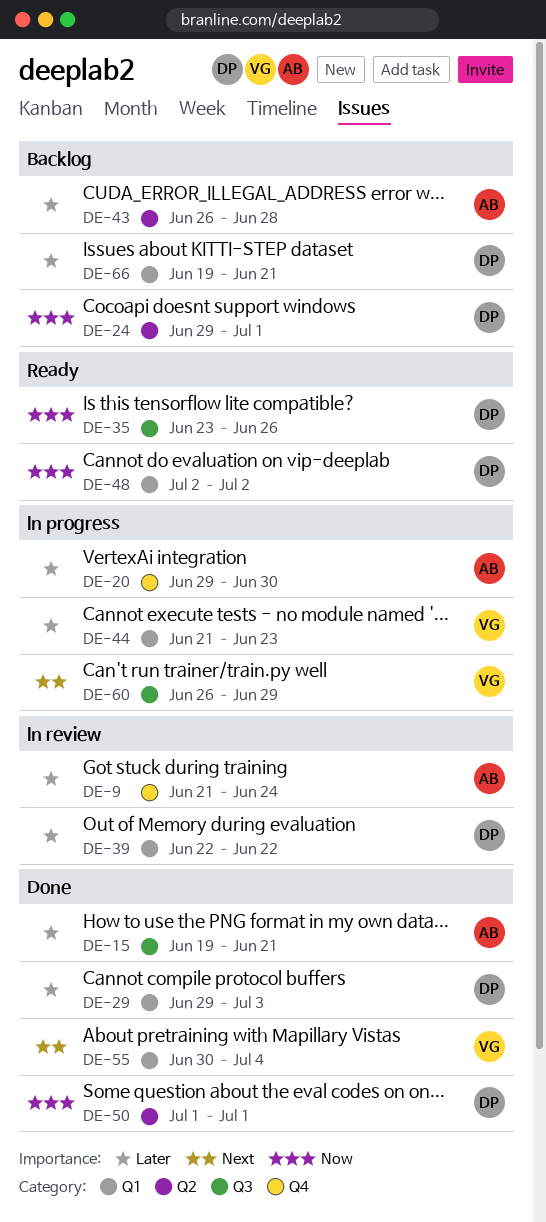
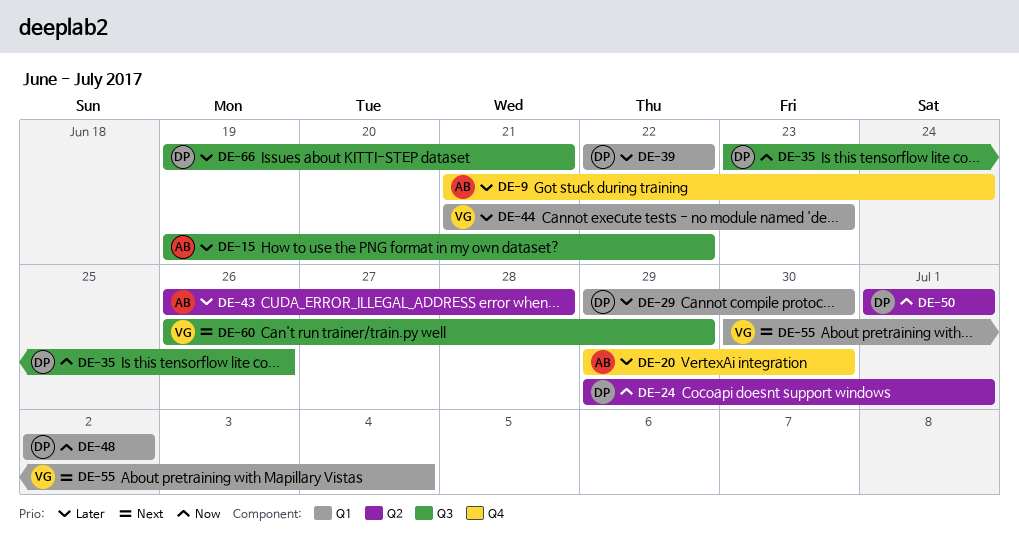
DE-15, due: Jun 21 -> Jun 22
DE-29, due: Jul 3 -> Jun 30
DE-66, label: Q1 -> Q3

